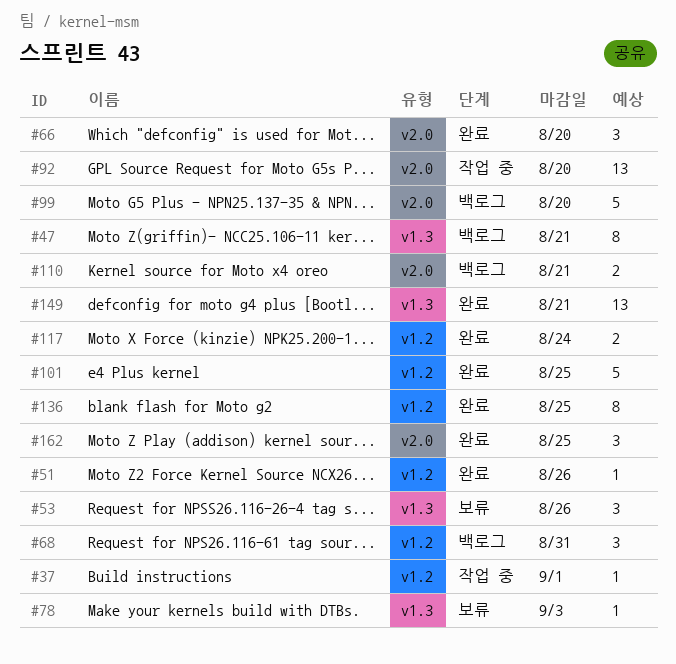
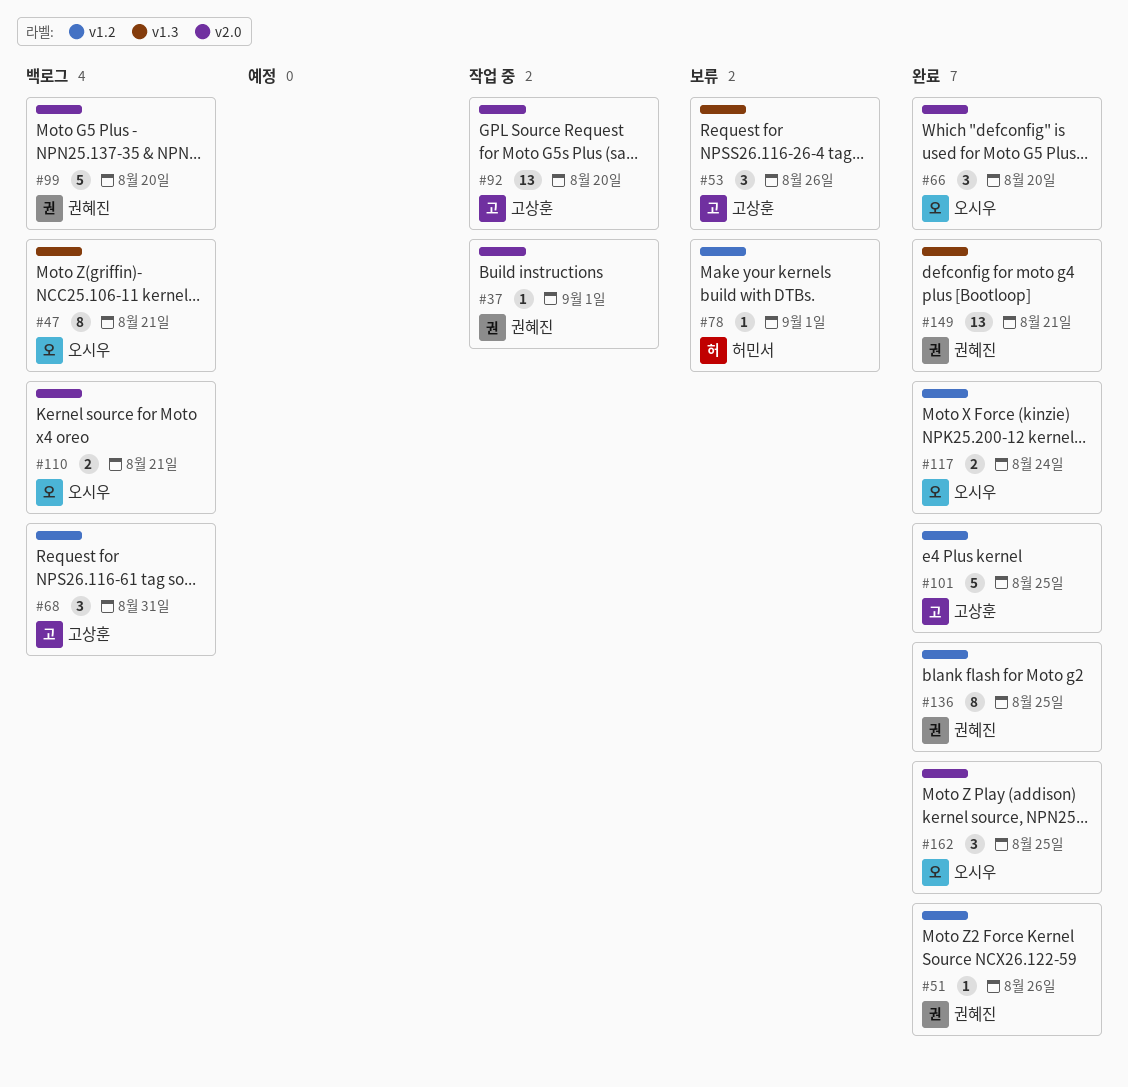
#37, label: v1.2 -> v2.0
#78, label: v1.3 -> v1.2
#78, due: Sep 3 -> Sep 1

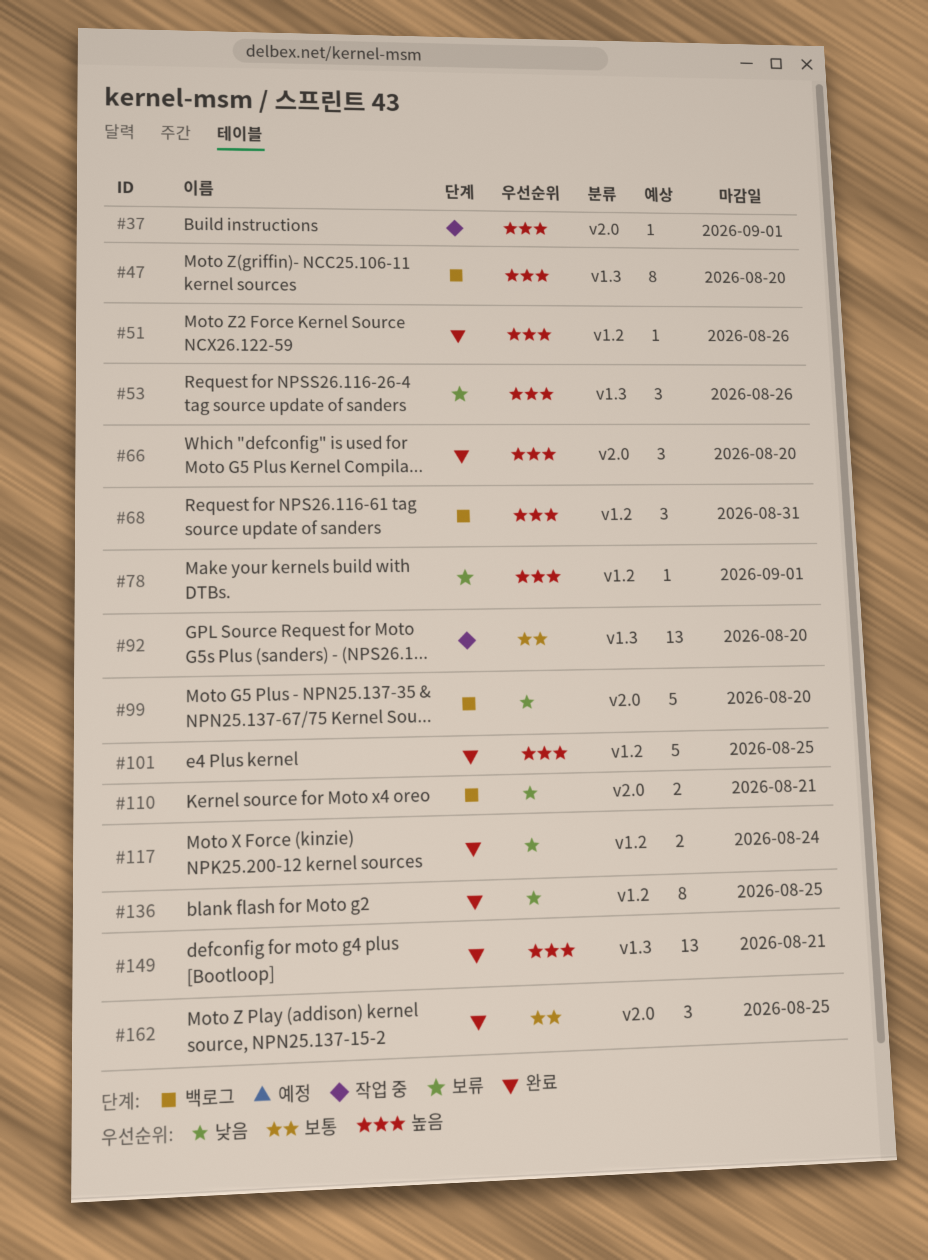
#47, due: Aug 21 -> Aug 20
#92, label: v2.0 -> v1.3

